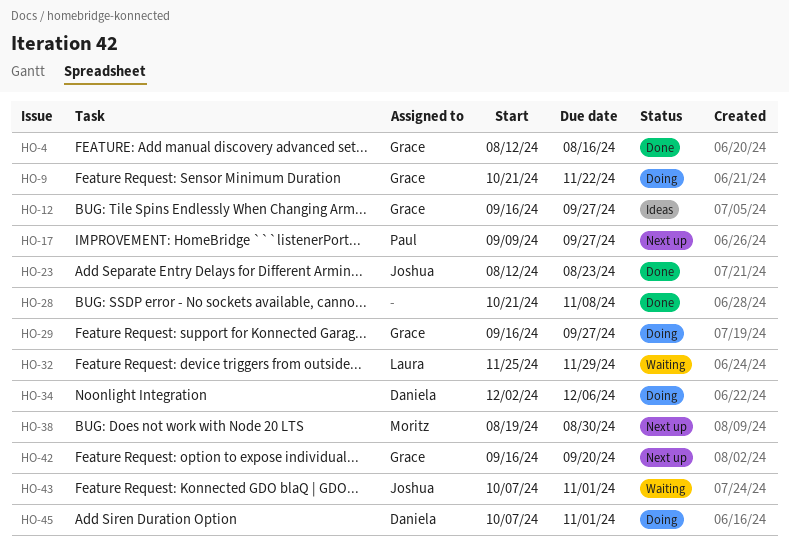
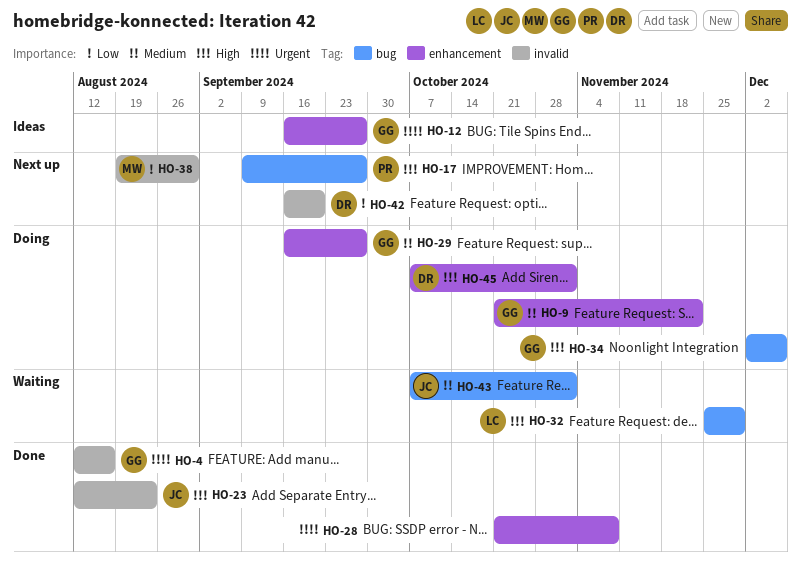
HO-34, owner: Daniela -> Grace
HO-42, owner: Grace -> Daniela

